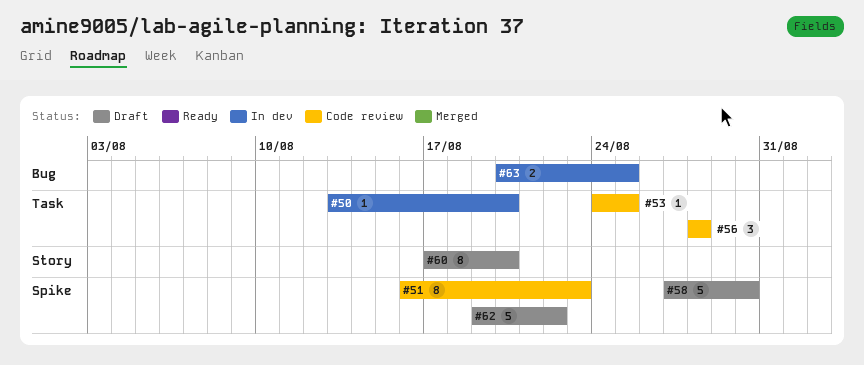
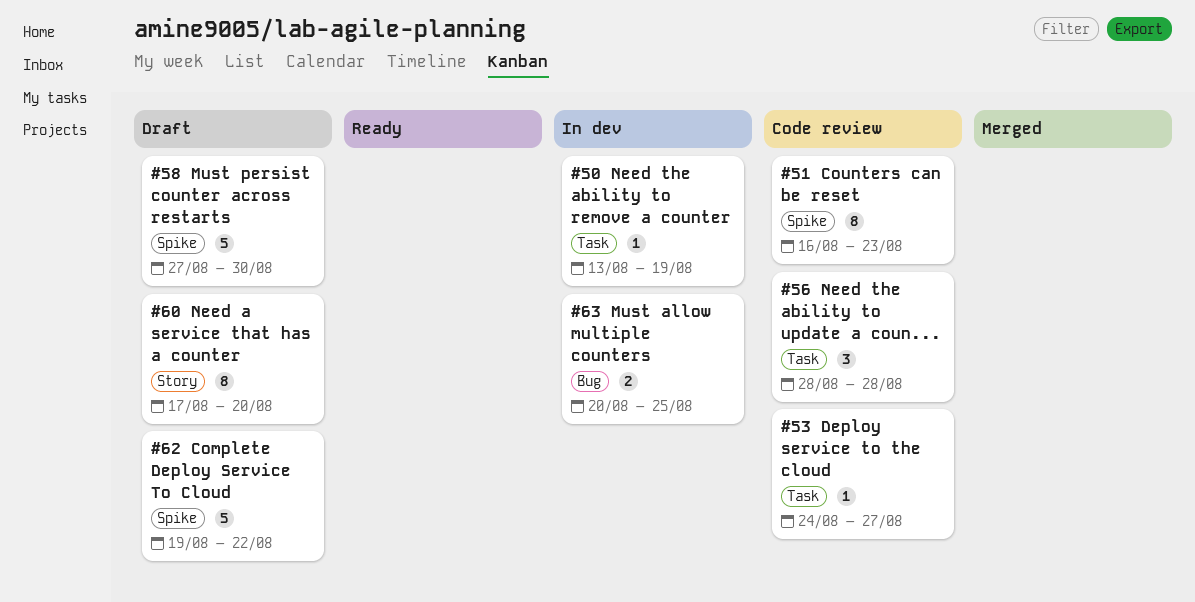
#50, due: Aug 20 -> Aug 19
#53, due: Aug 25 -> Aug 27

